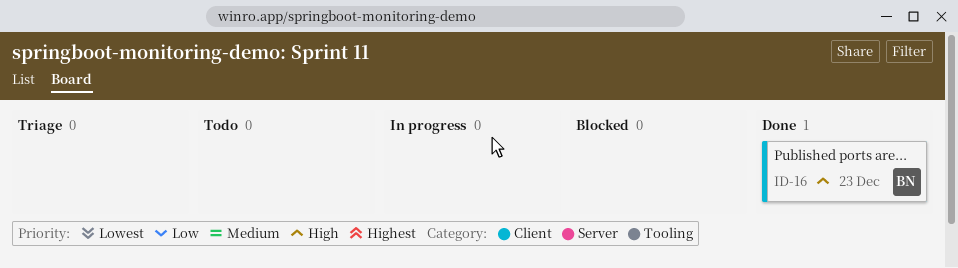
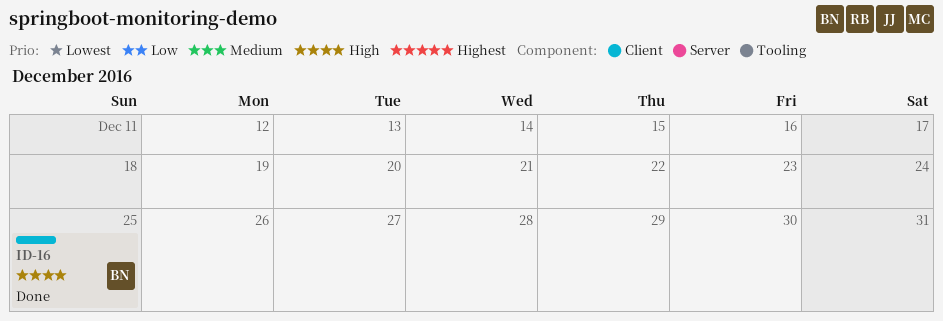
ID-16, due: Dec 23 -> Dec 25

